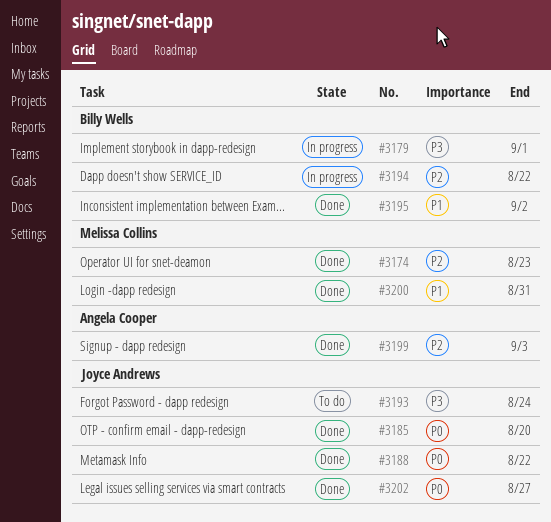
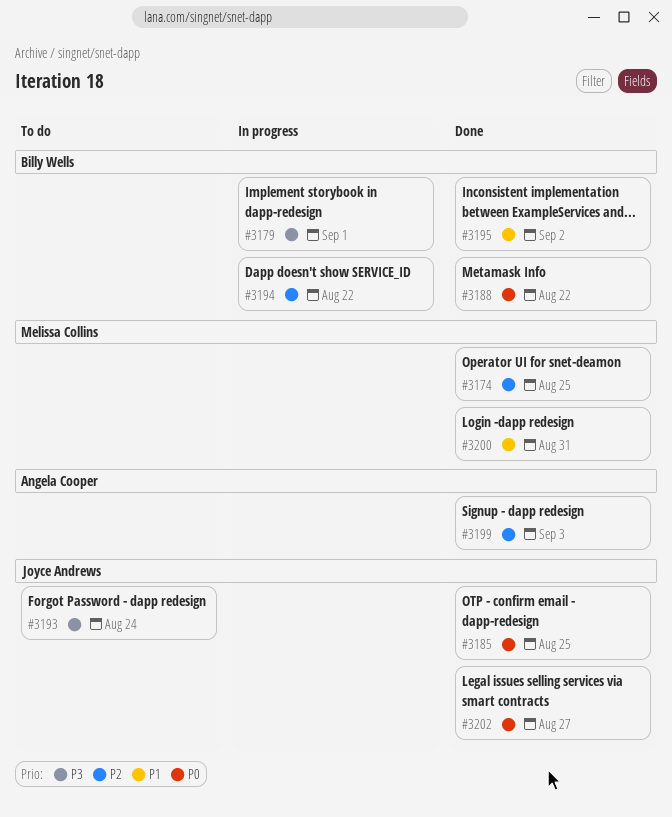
#3174, due: Aug 23 -> Aug 25
#3185, due: Aug 20 -> Aug 25
#3188, owner: Joyce Andrews -> Billy Wells

